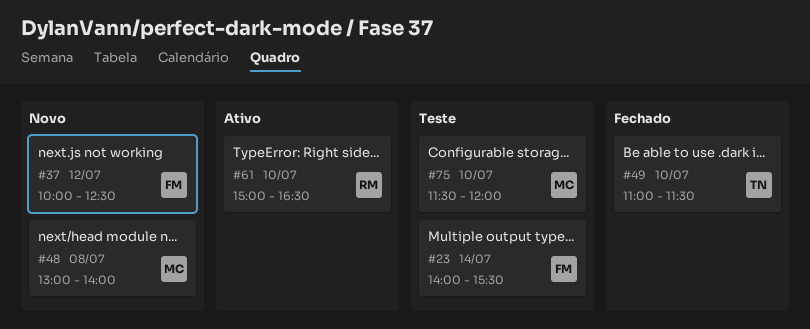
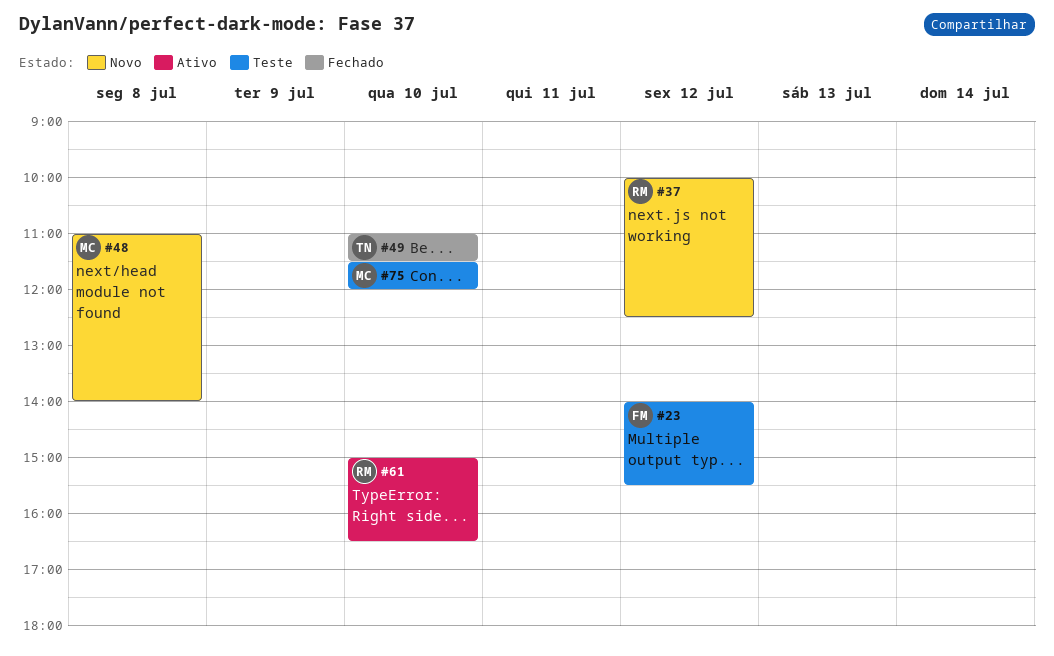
#23, day: Jul 14 -> Jul 12
#37, owner: FM -> RM
#48, begins: 13:00 -> 11:00

